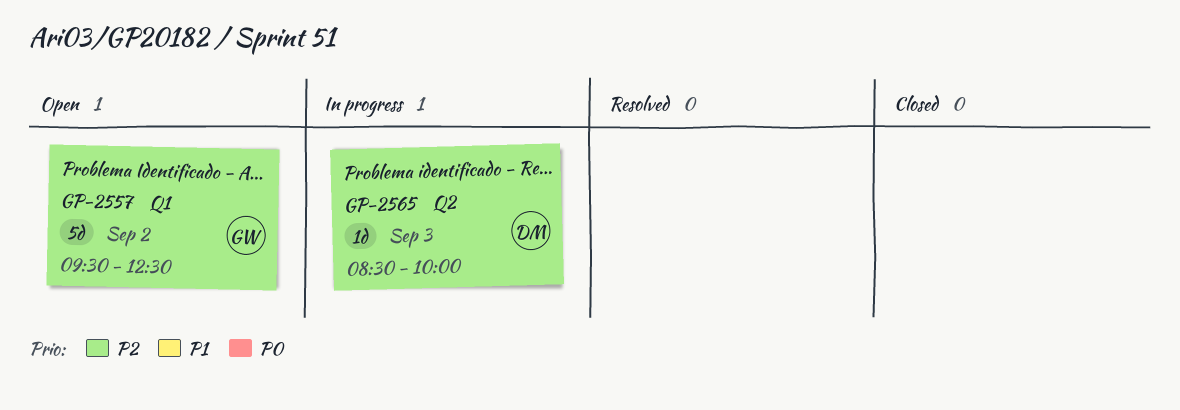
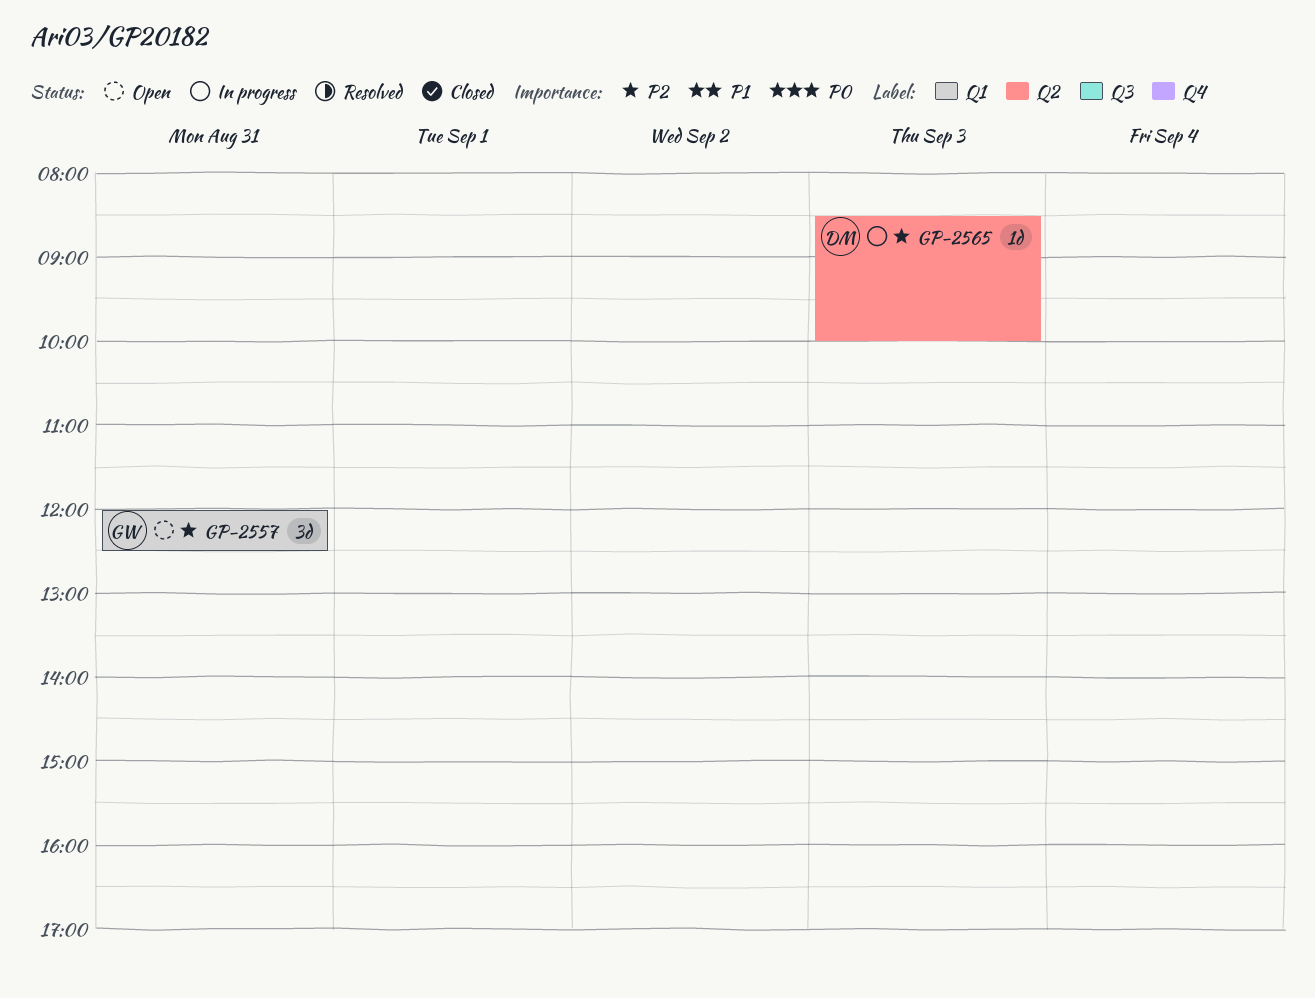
GP-2557, estimate: 5d -> 3d
GP-2557, day: Sep 2 -> Aug 31
GP-2557, begins: 09:30 -> 12:00

